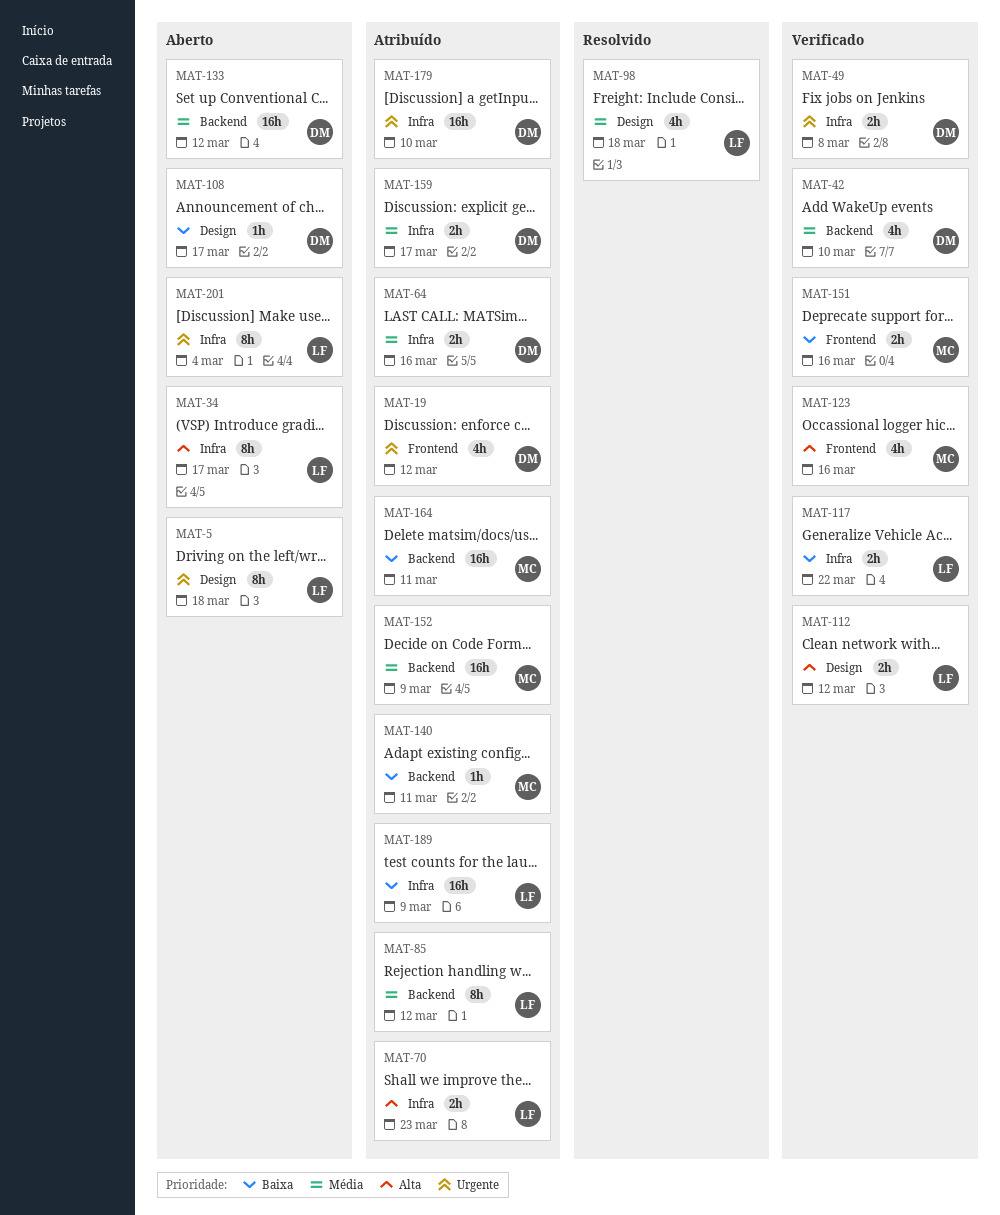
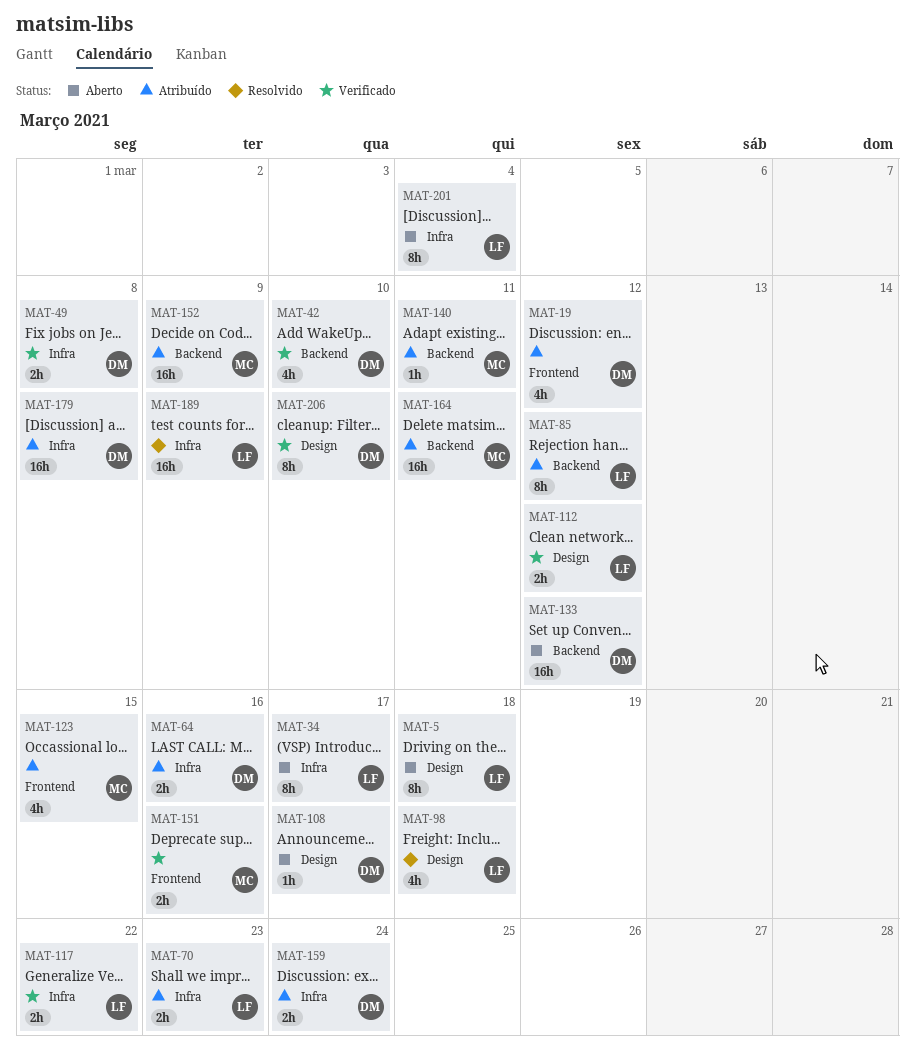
MAT-123, status: Verificado -> Atribuído
MAT-123, due: Mar 16 -> Mar 15
MAT-159, due: Mar 17 -> Mar 24
MAT-179, due: Mar 10 -> Mar 8
MAT-189, status: Atribuído -> Resolvido
MAT-206: none -> present

